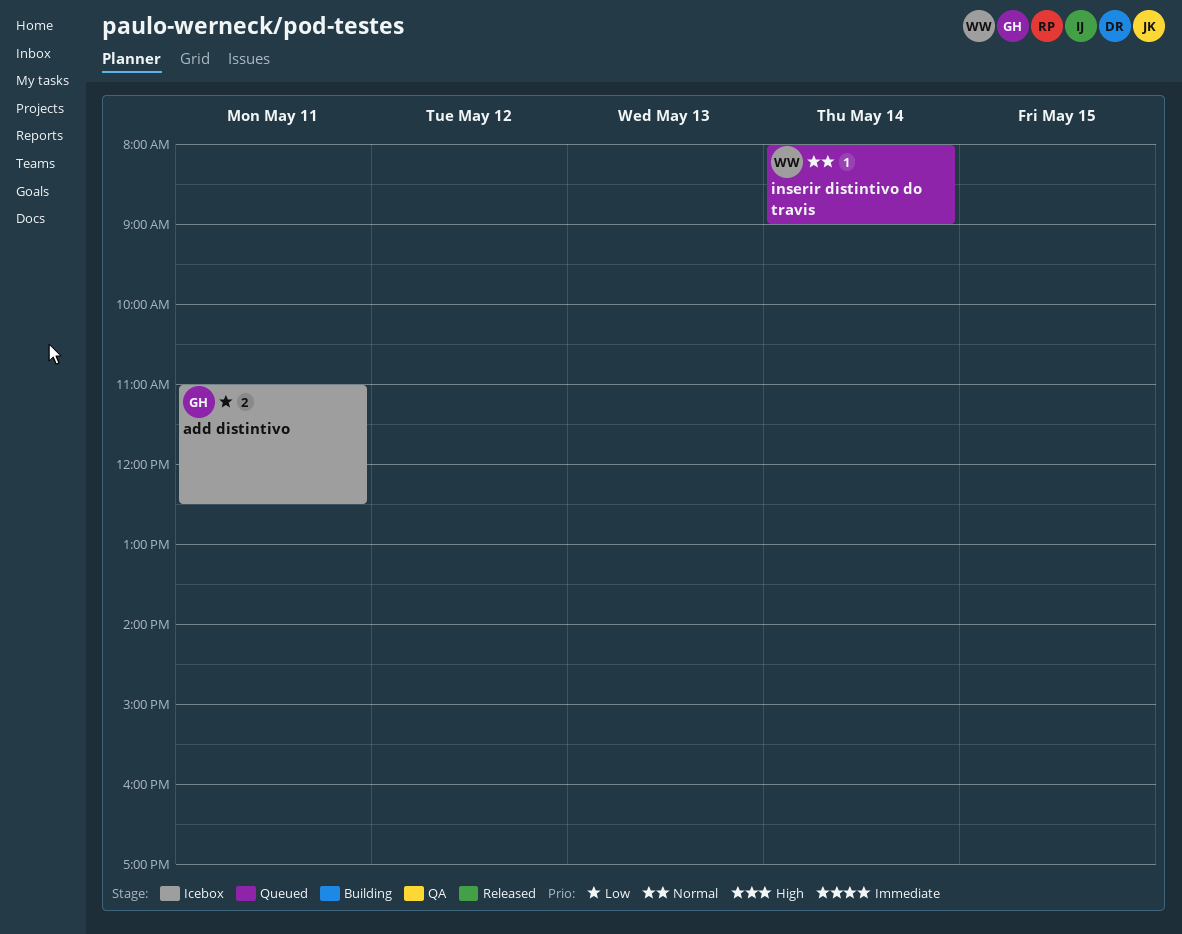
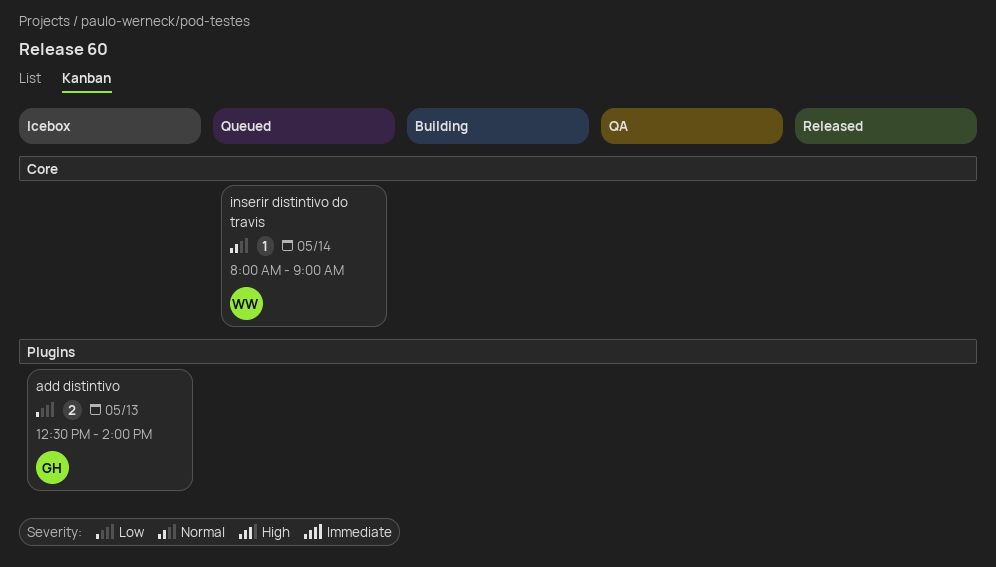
add distintivo, day: May 11 -> May 13
add distintivo, begins: 11:00 -> 12:30
add distintivo, ends: 12:30 -> 14:00

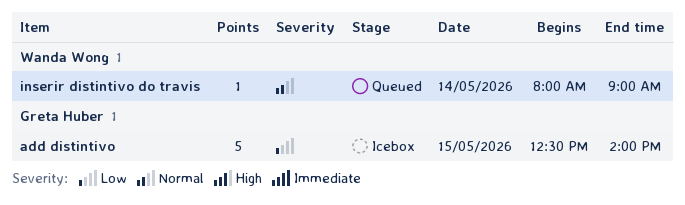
add distintivo, estimate: 2 -> 5
add distintivo, day: May 13 -> May 15

